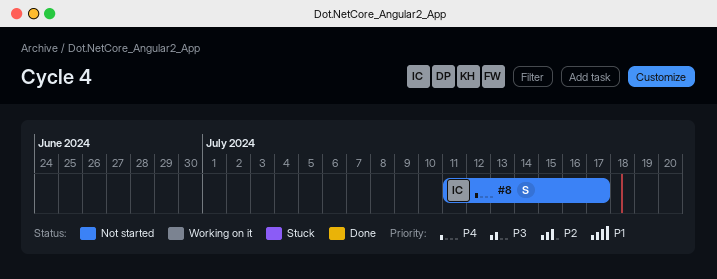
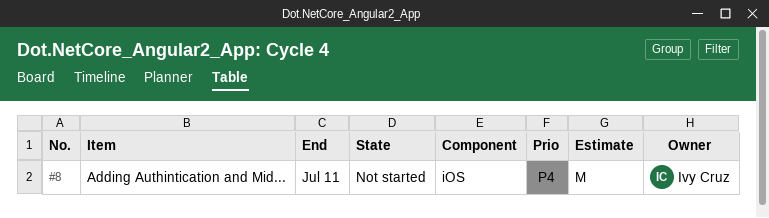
#8, estimate: S -> M
#8, due: Jul 17 -> Jul 11

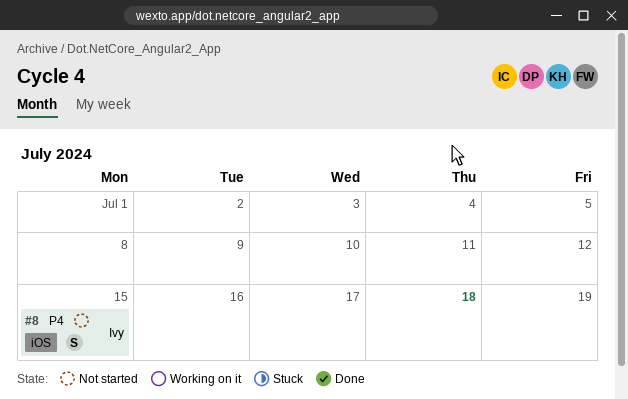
#8, estimate: M -> S
#8, due: Jul 11 -> Jul 15

